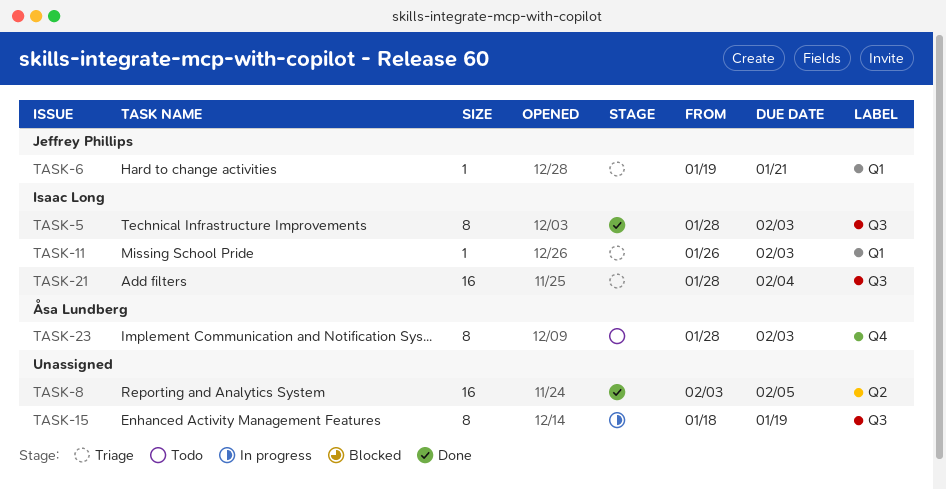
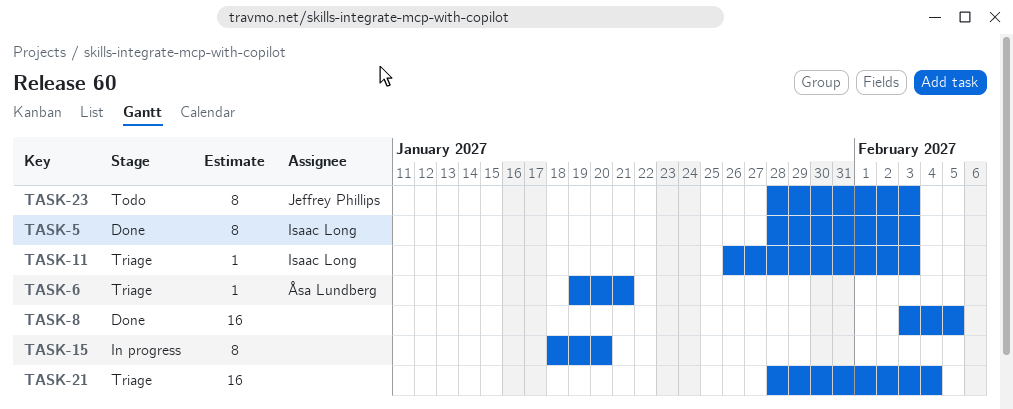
TASK-6, owner: Jeffrey Phillips -> Åsa Lundberg
TASK-15, due: Jan 19 -> Jan 20
TASK-21, owner: Isaac Long -> none
TASK-23, owner: Åsa Lundberg -> Jeffrey Phillips

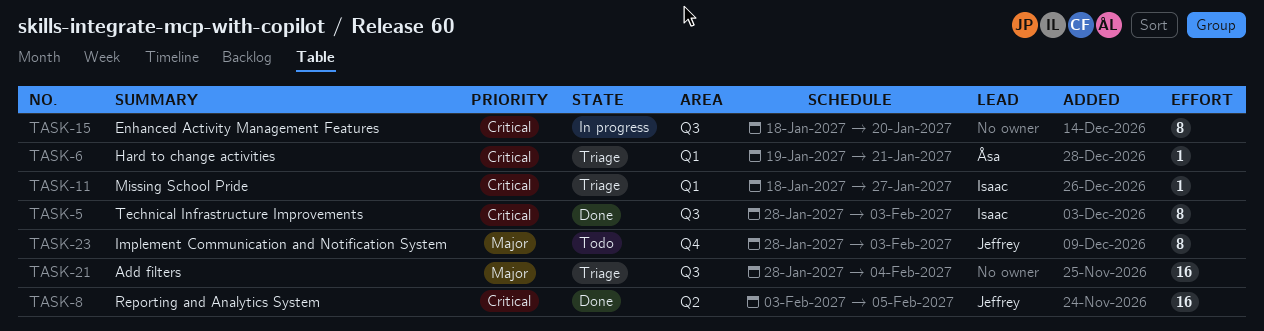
TASK-8, owner: none -> Jeffrey Phillips
TASK-11, start: Jan 26 -> Jan 18
TASK-11, due: Feb 3 -> Jan 27

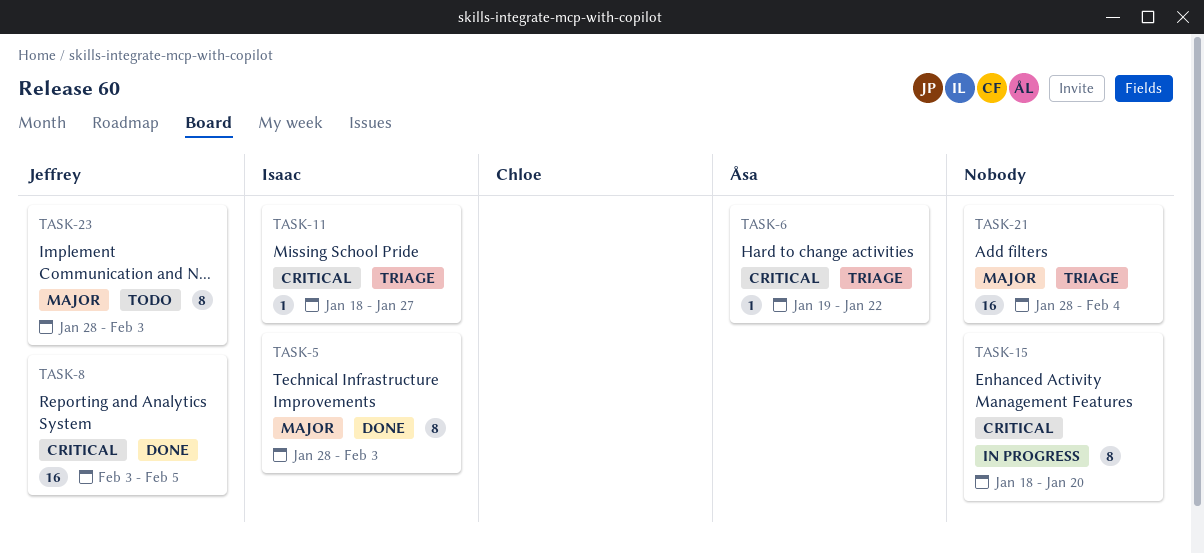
TASK-5, priority: Critical -> Major
TASK-6, due: Jan 21 -> Jan 22

